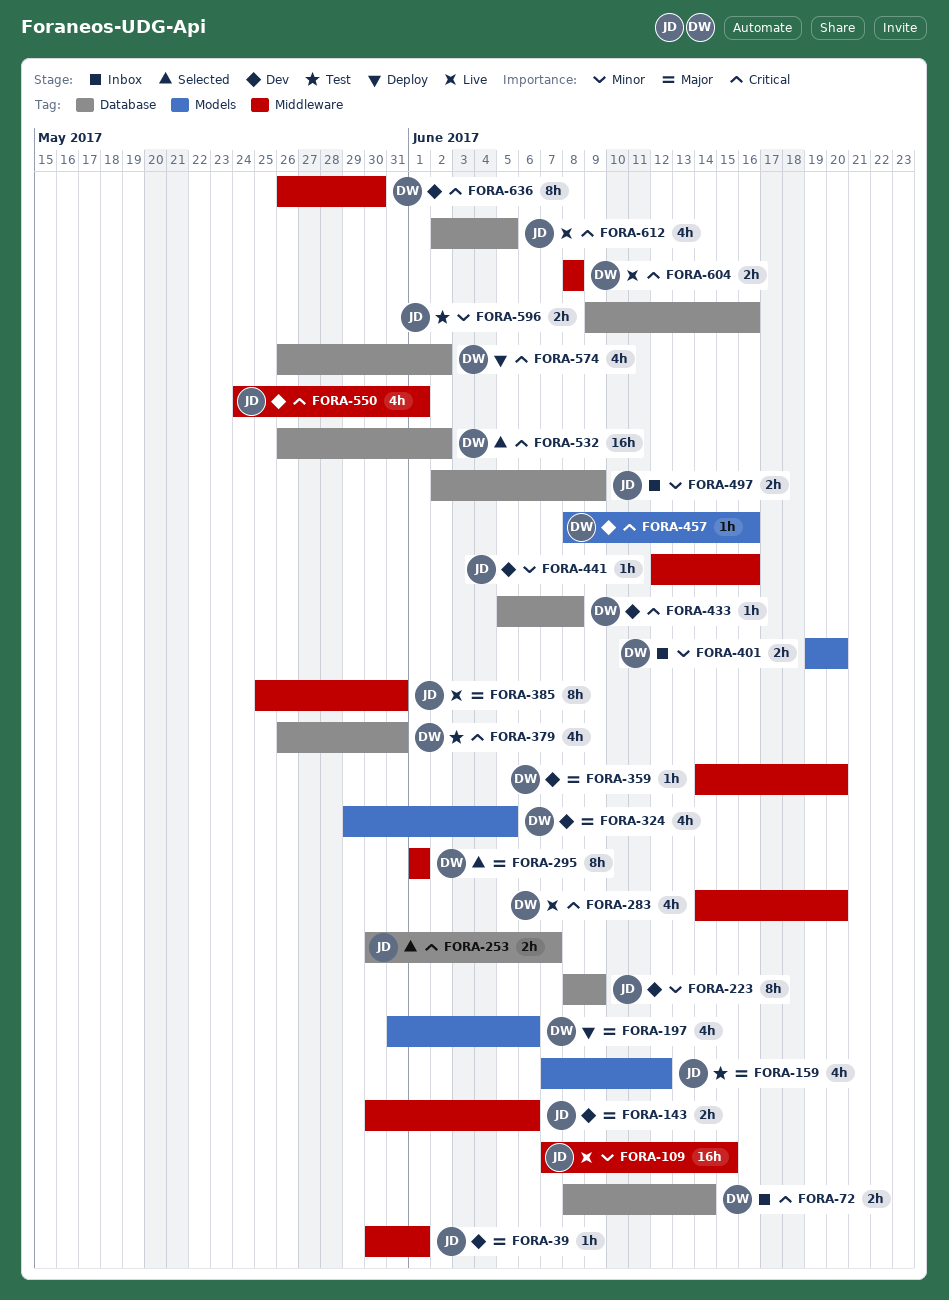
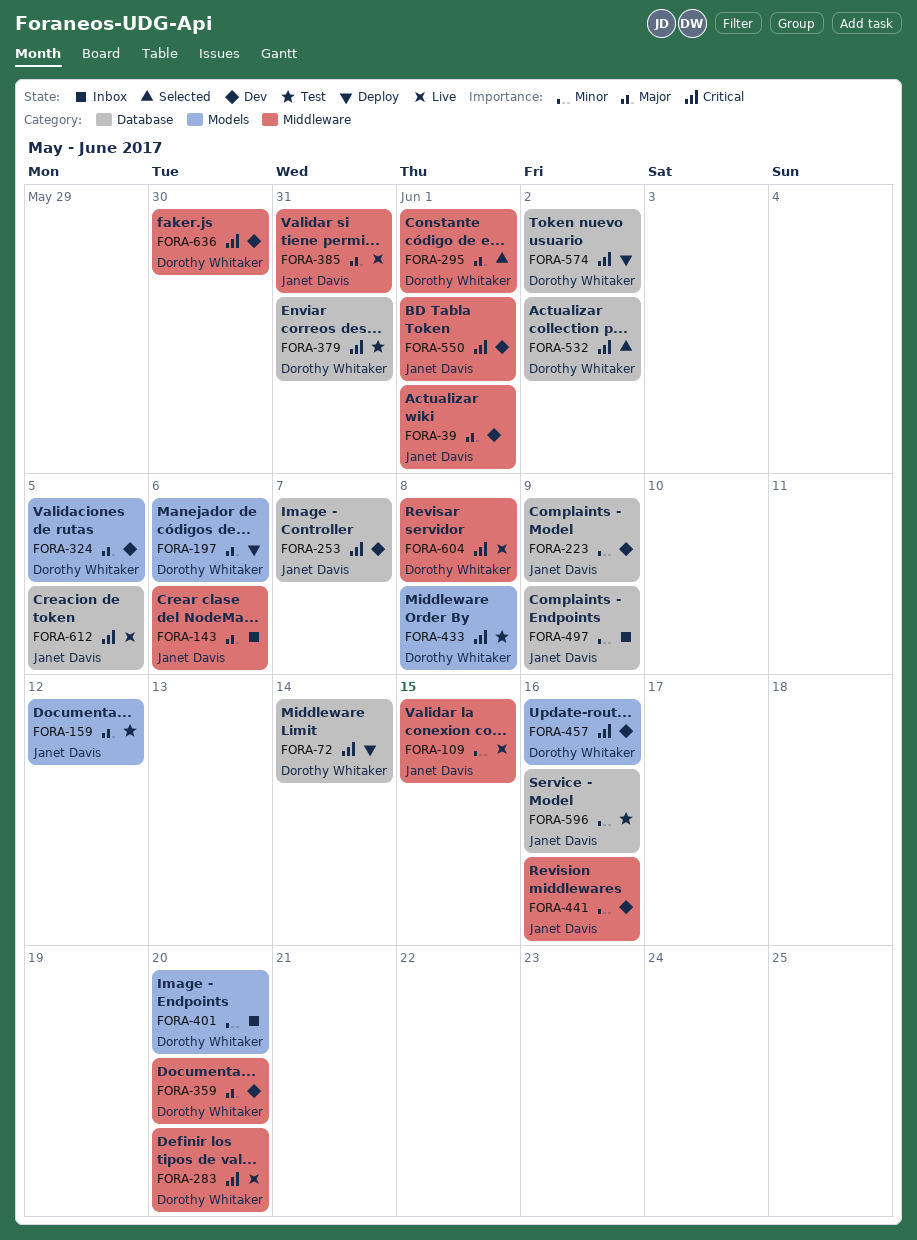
FORA-72, status: Inbox -> Deploy
FORA-143, status: Dev -> Inbox
FORA-253, status: Selected -> Dev
FORA-433, status: Dev -> Test
FORA-433, label: Database -> Models

